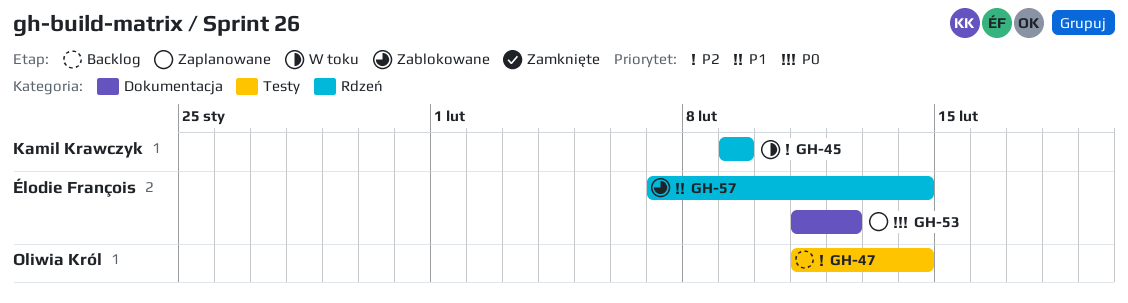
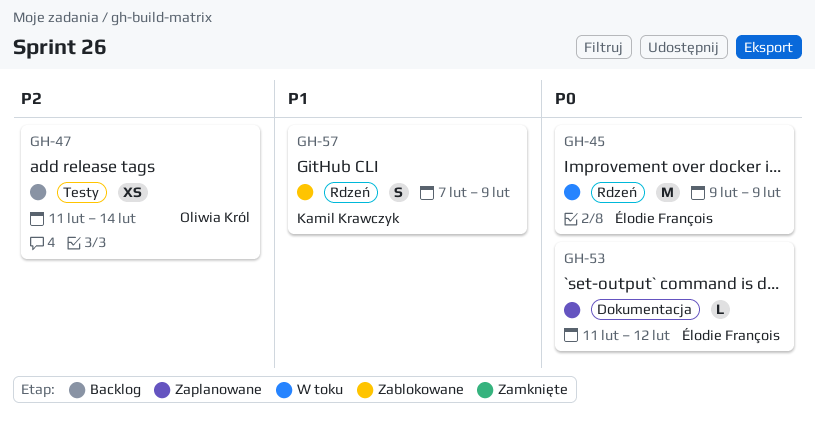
GH-45, owner: Kamil Krawczyk -> Élodie François
GH-45, priority: P2 -> P0
GH-57, owner: Élodie François -> Kamil Krawczyk
GH-57, due: Feb 14 -> Feb 9

